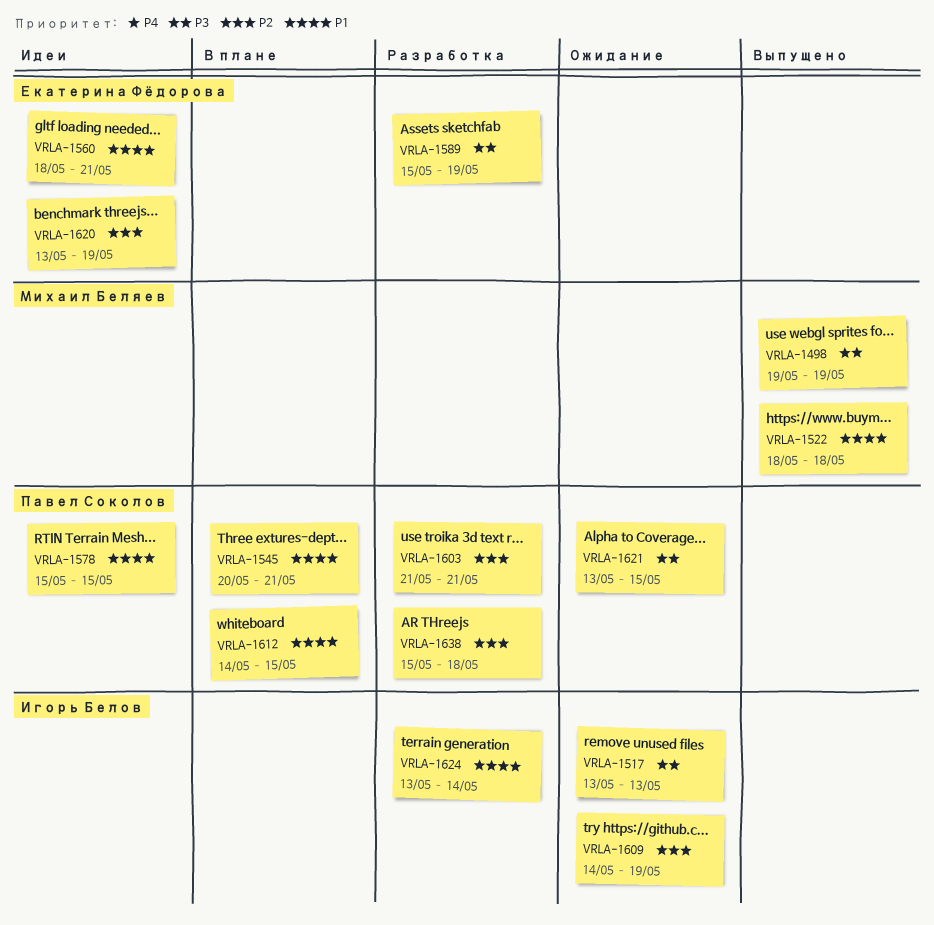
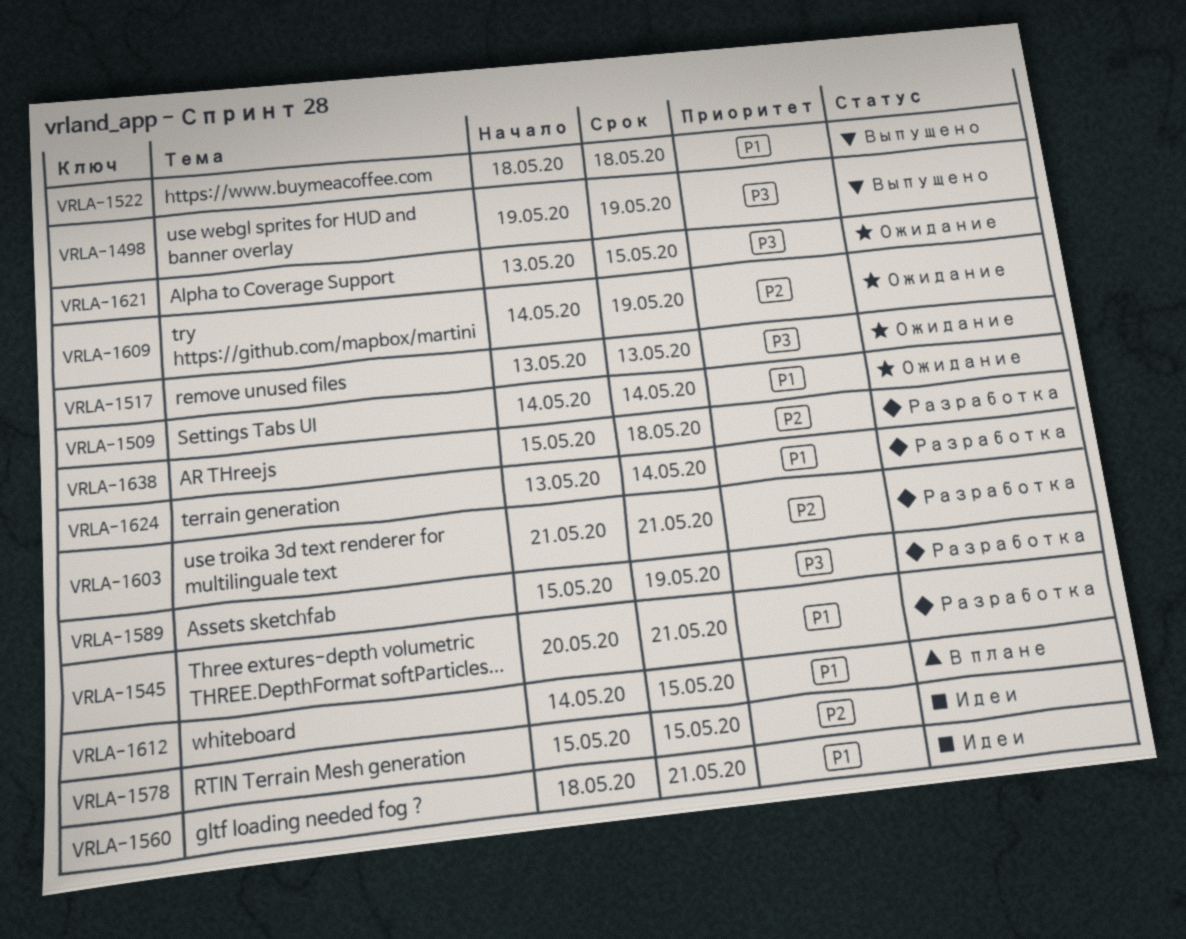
VRLA-1509: none -> present
VRLA-1545, status: В плане -> Разработка
VRLA-1578, priority: P1 -> P2
VRLA-1620: present -> none

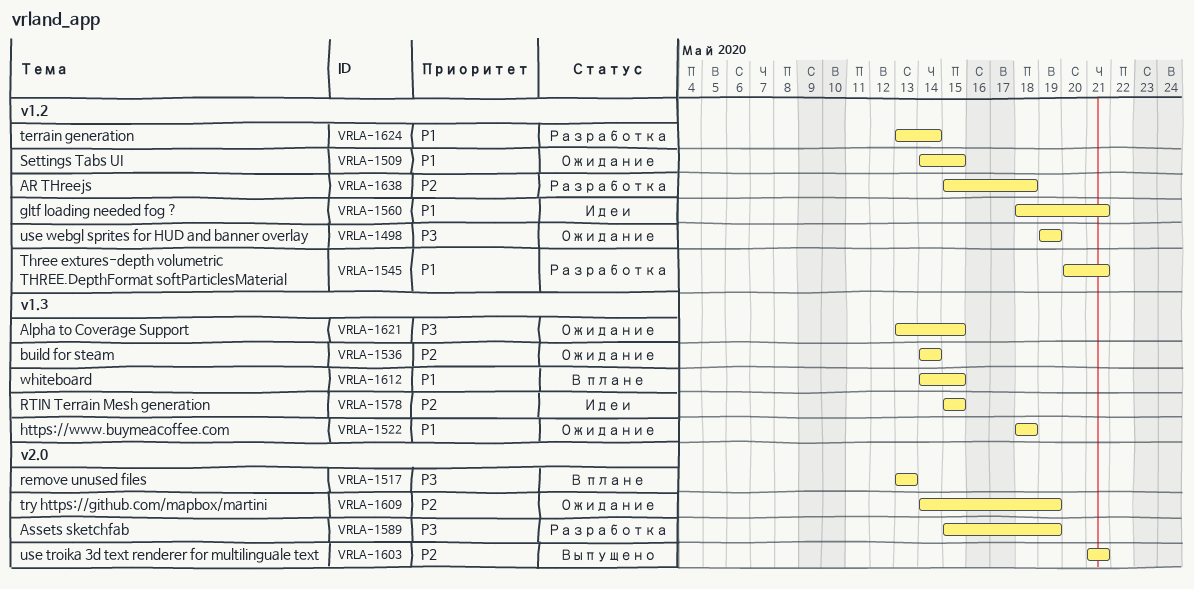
VRLA-1498, status: Выпущено -> Ожидание
VRLA-1509, due: May 14 -> May 15
VRLA-1517, status: Ожидание -> В плане
VRLA-1522, status: Выпущено -> Ожидание
VRLA-1536: none -> present
VRLA-1603, status: Разработка -> Выпущено

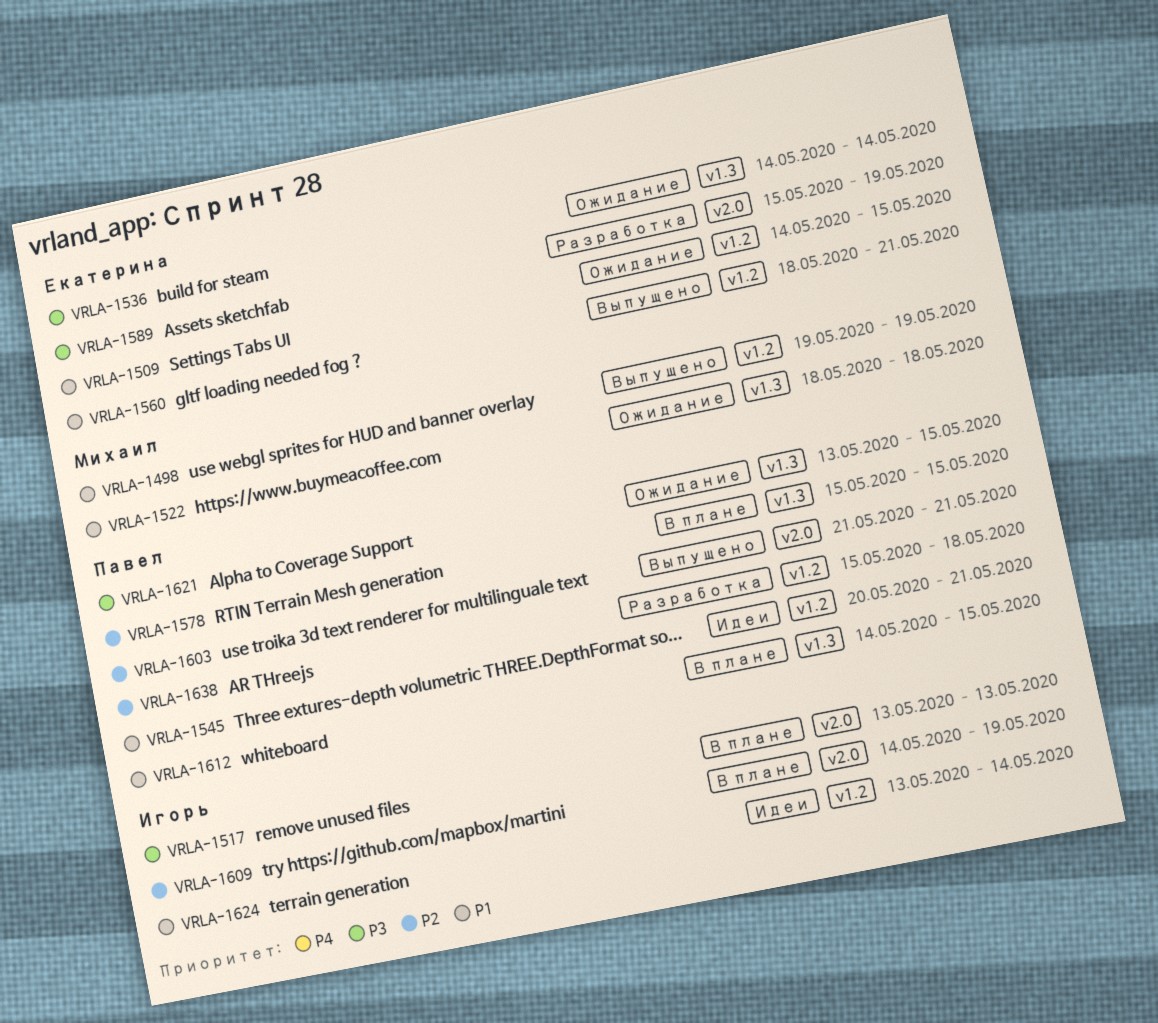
VRLA-1498, status: Ожидание -> Выпущено
VRLA-1498, priority: P3 -> P1
VRLA-1536, priority: P2 -> P3
VRLA-1545, status: Разработка -> Идеи
VRLA-1560, status: Идеи -> Выпущено
VRLA-1578, status: Идеи -> В плане
VRLA-1609, status: Ожидание -> В плане
VRLA-1624, status: Разработка -> Идеи

